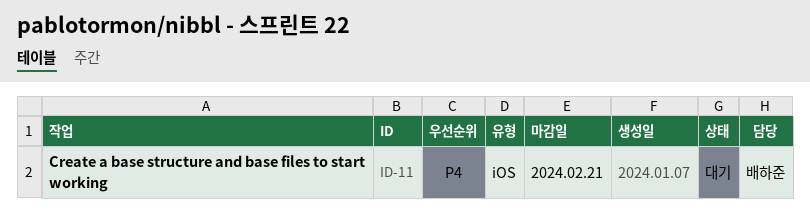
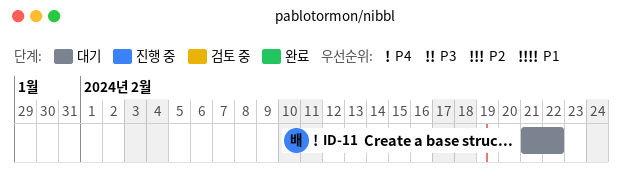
ID-11, due: Feb 21 -> Feb 22

